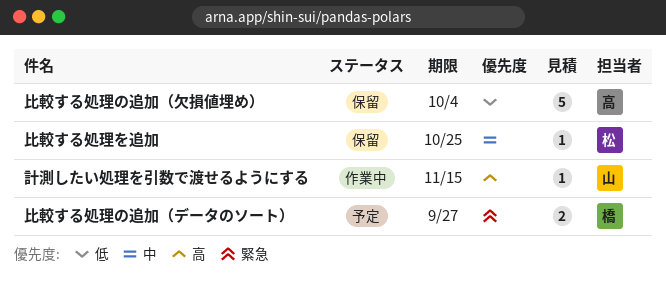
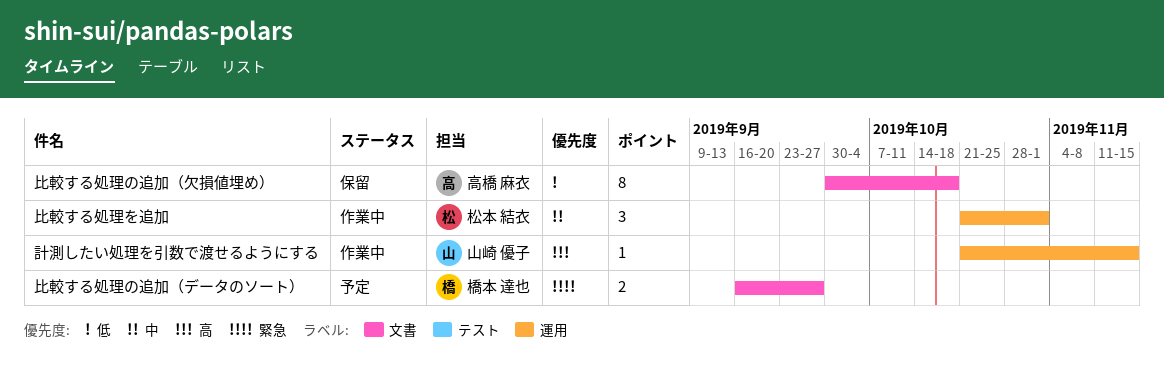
比較する処理の追加（欠損値埋め）, estimate: 5 -> 8
比較する処理の追加（欠損値埋め）, due: Oct 4 -> Oct 18
比較する処理を追加, status: 保留 -> 作業中
比較する処理を追加, estimate: 1 -> 3
比較する処理を追加, due: Oct 25 -> Nov 1

